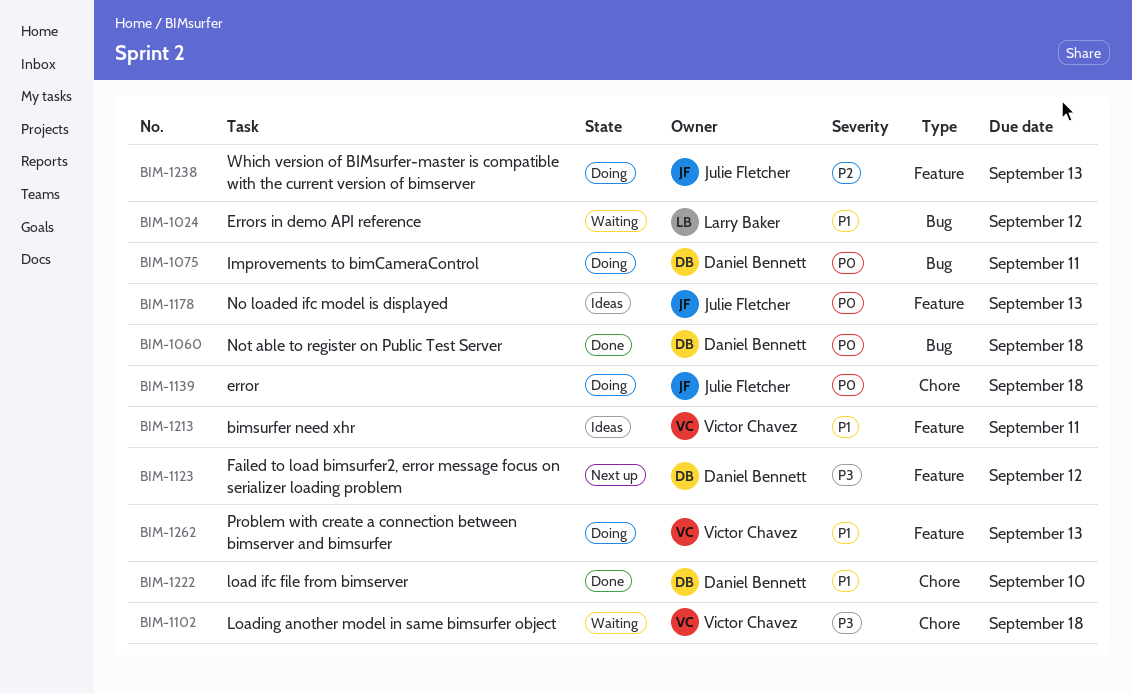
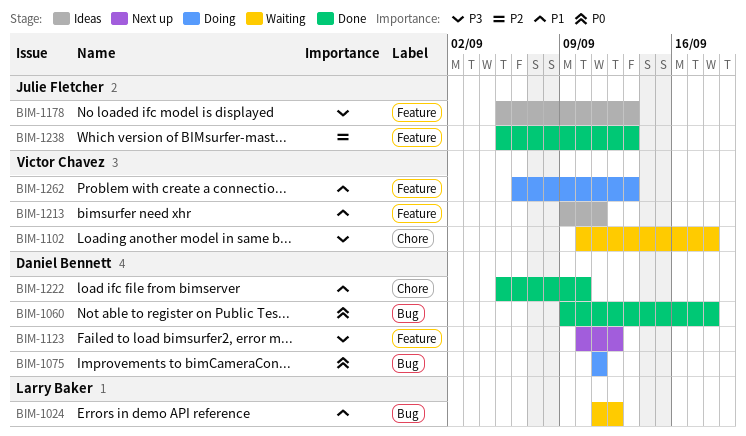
BIM-1139: present -> none
BIM-1178, priority: P0 -> P3
BIM-1238, status: Doing -> Done

